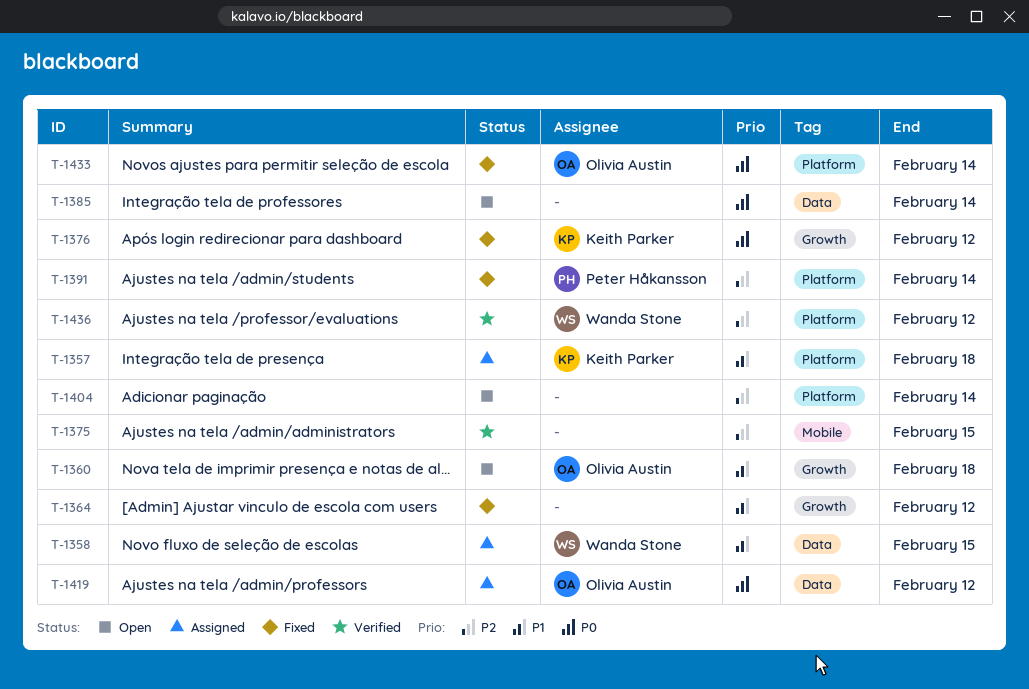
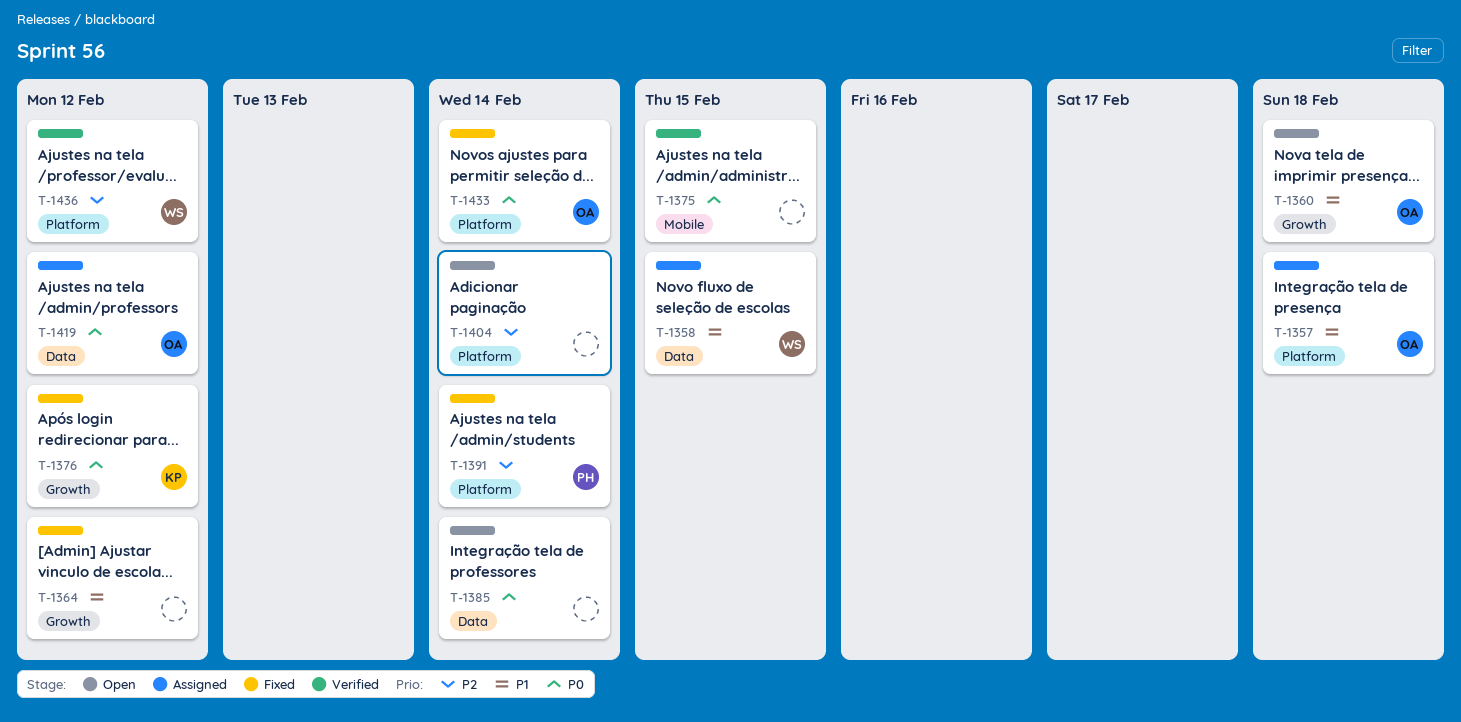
T-1357, owner: Keith Parker -> Olivia Austin
T-1375, priority: P2 -> P0

